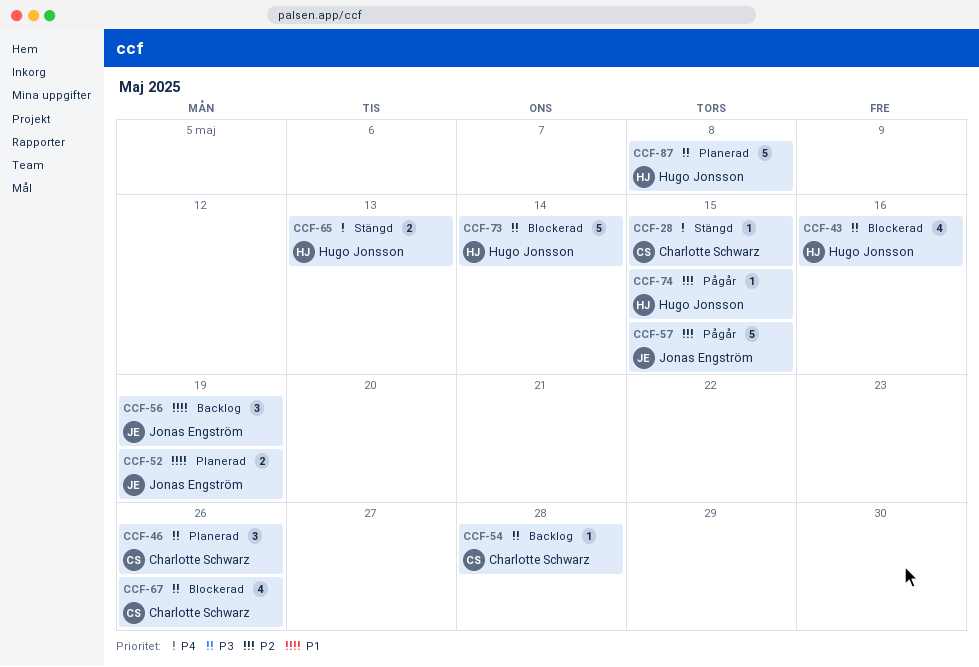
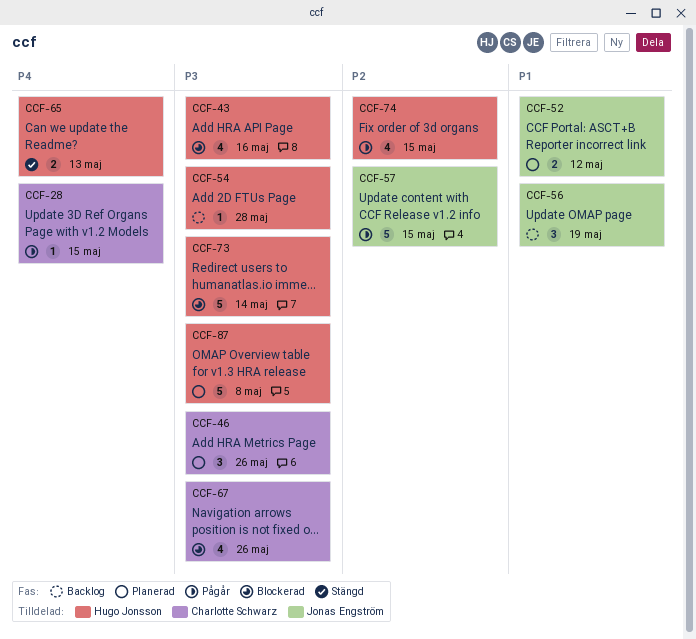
CCF-28, status: Stängd -> Pågår
CCF-52, due: May 19 -> May 12
CCF-54, owner: Charlotte Schwarz -> Hugo Jonsson
CCF-74, estimate: 1 -> 4

